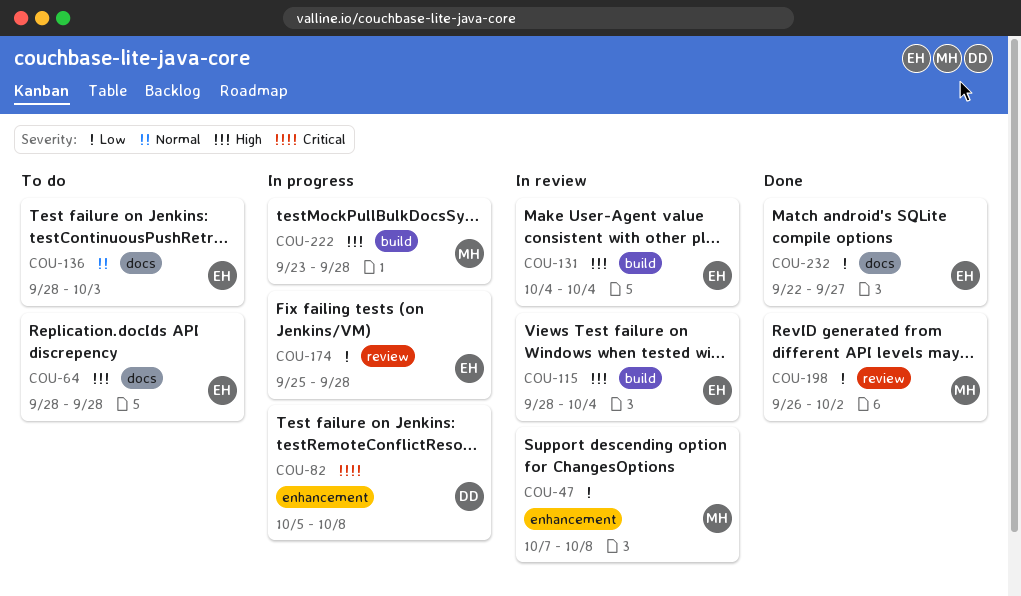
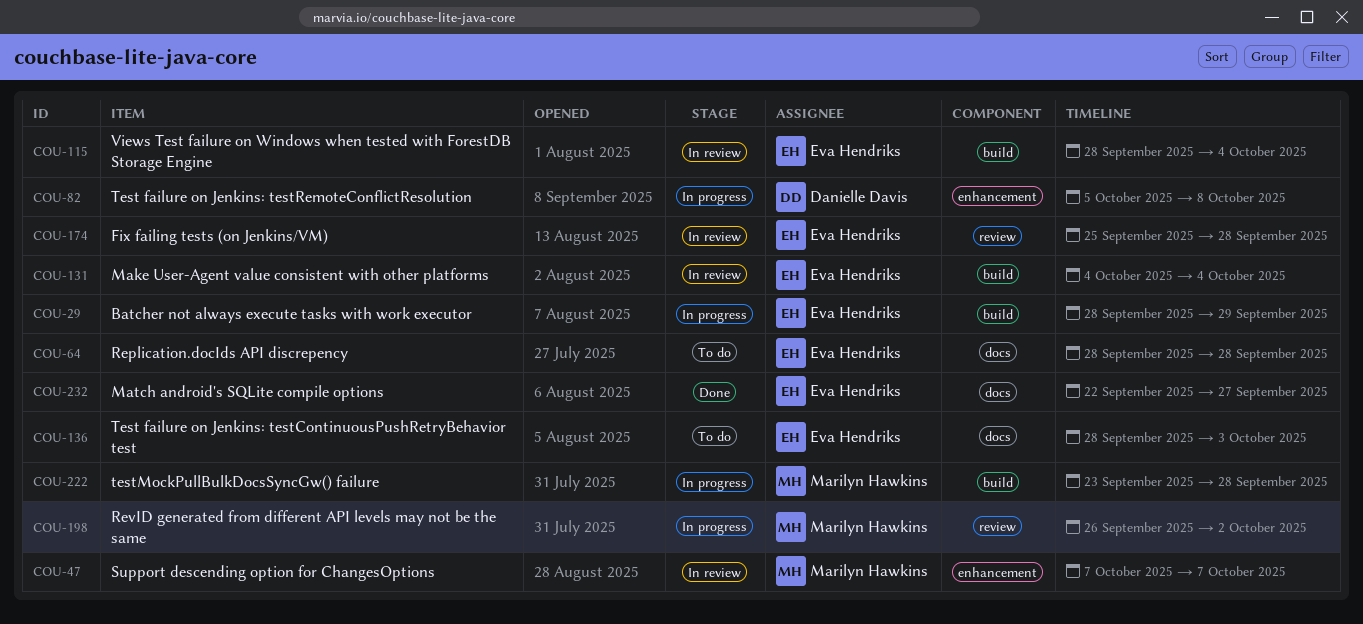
COU-29: none -> present
COU-47, due: Oct 8 -> Oct 7
COU-174, status: In progress -> In review
COU-198, status: Done -> In progress

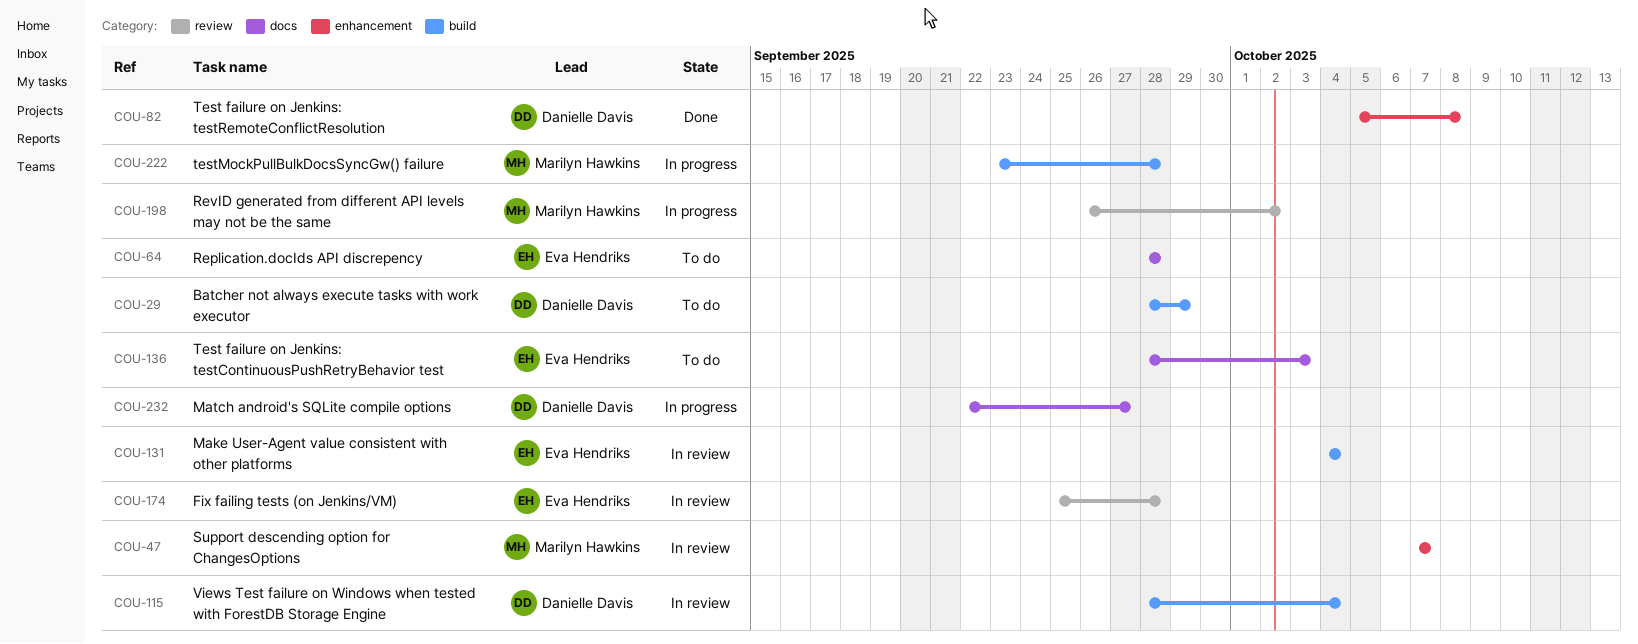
COU-29, status: In progress -> To do
COU-29, owner: Eva Hendriks -> Danielle Davis
COU-82, status: In progress -> Done
COU-115, owner: Eva Hendriks -> Danielle Davis
COU-232, status: Done -> In progress
COU-232, owner: Eva Hendriks -> Danielle Davis

